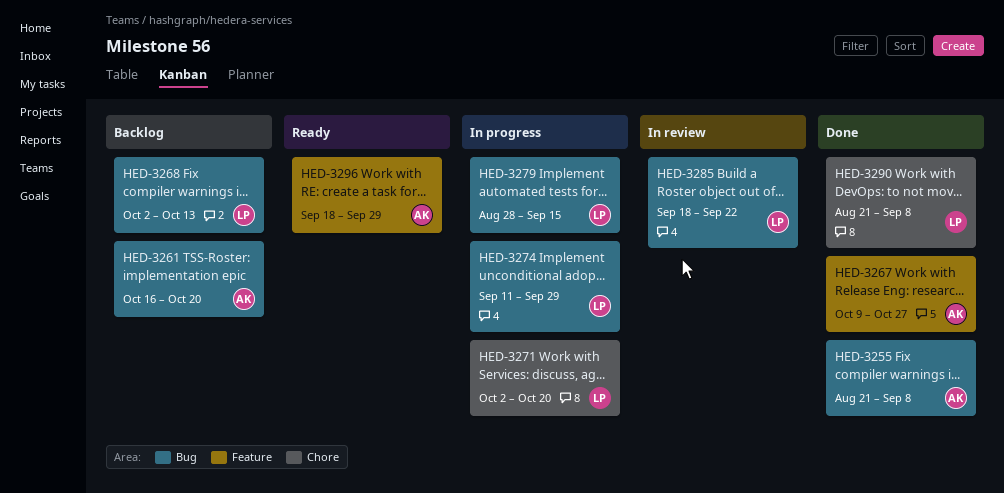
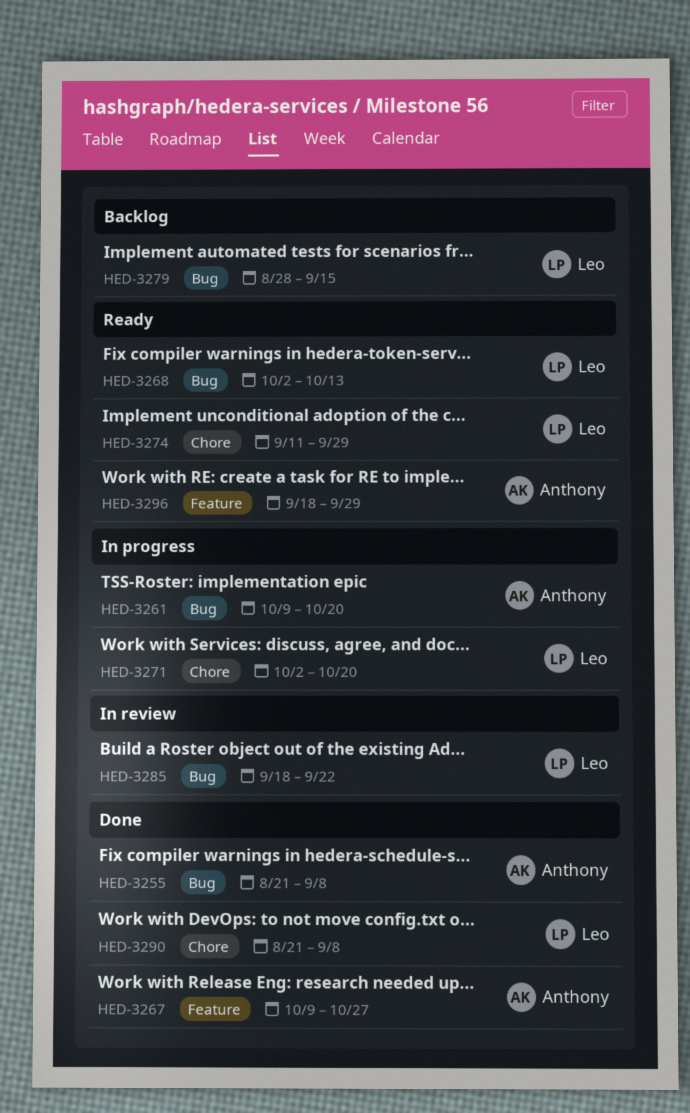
HED-3261, status: Backlog -> In progress
HED-3261, start: Oct 16 -> Oct 9
HED-3268, status: Backlog -> Ready
HED-3274, status: In progress -> Ready
HED-3274, label: Bug -> Chore
HED-3279, status: In progress -> Backlog

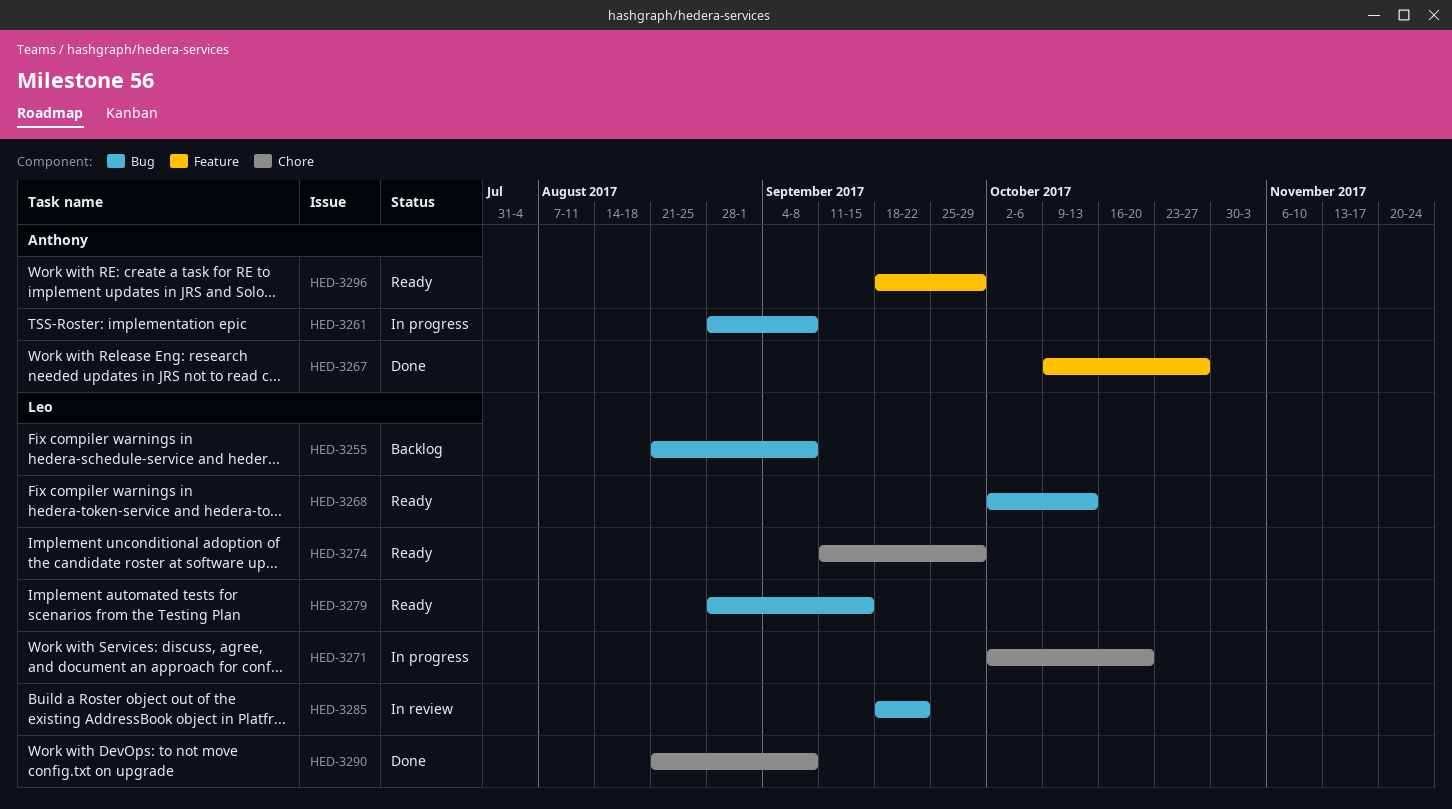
HED-3255, status: Done -> Backlog
HED-3255, owner: Anthony -> Leo
HED-3261, start: Oct 9 -> Aug 28
HED-3261, due: Oct 20 -> Sep 8
HED-3279, status: Backlog -> Ready

